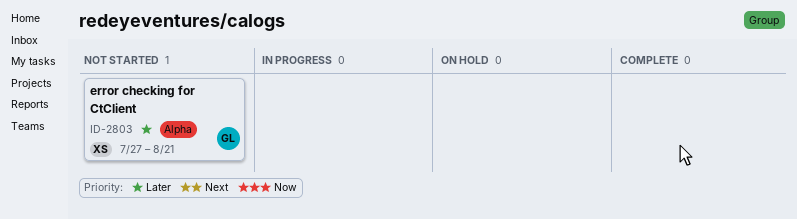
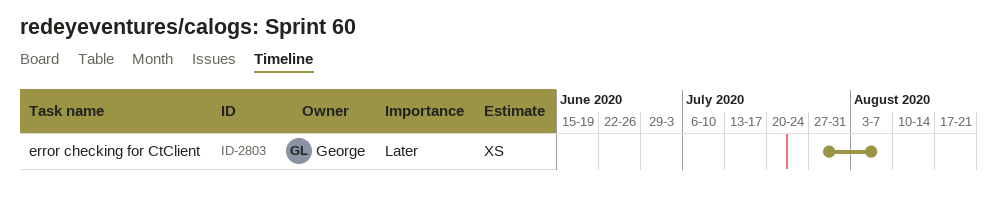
ID-2803, due: Aug 21 -> Aug 7

